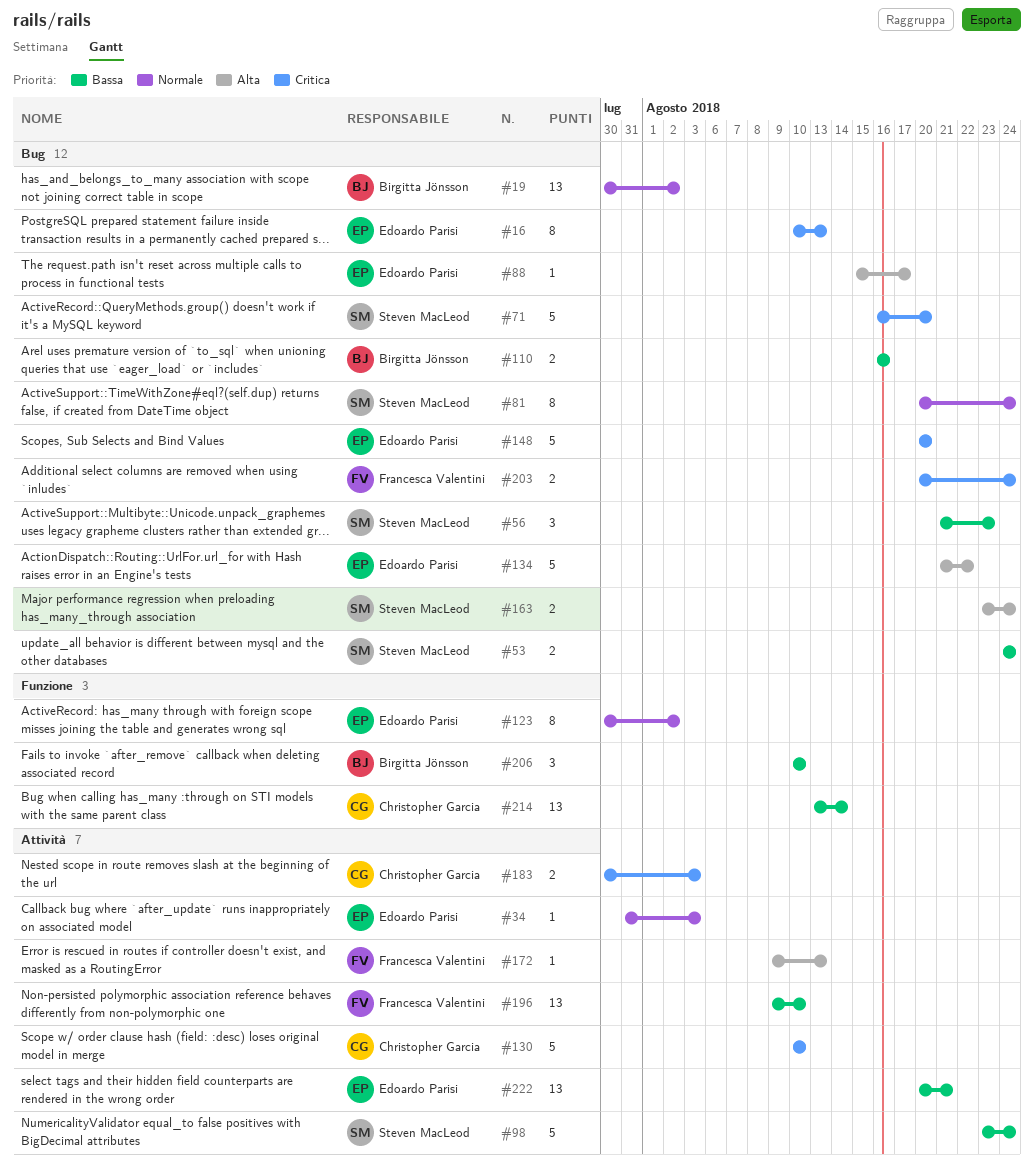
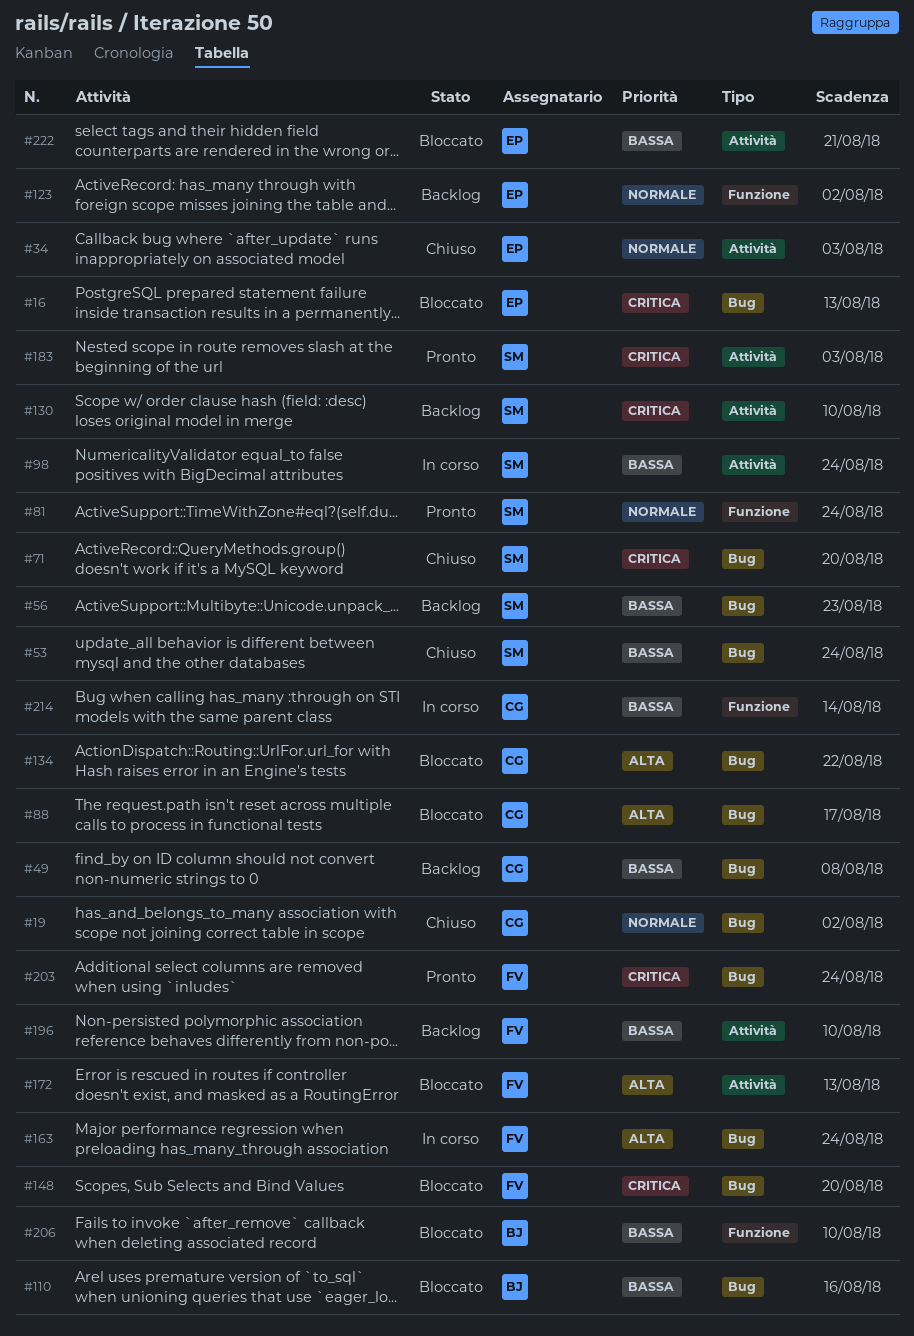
#19, owner: Birgitta Jönsson -> Christopher Garcia
#49: none -> present
#81, label: Bug -> Funzione
#88, owner: Edoardo Parisi -> Christopher Garcia
#130, owner: Christopher Garcia -> Steven MacLeod
#134, owner: Edoardo Parisi -> Christopher Garcia
#148, owner: Edoardo Parisi -> Francesca Valentini
#163, owner: Steven MacLeod -> Francesca Valentini
#183, owner: Christopher Garcia -> Steven MacLeod

